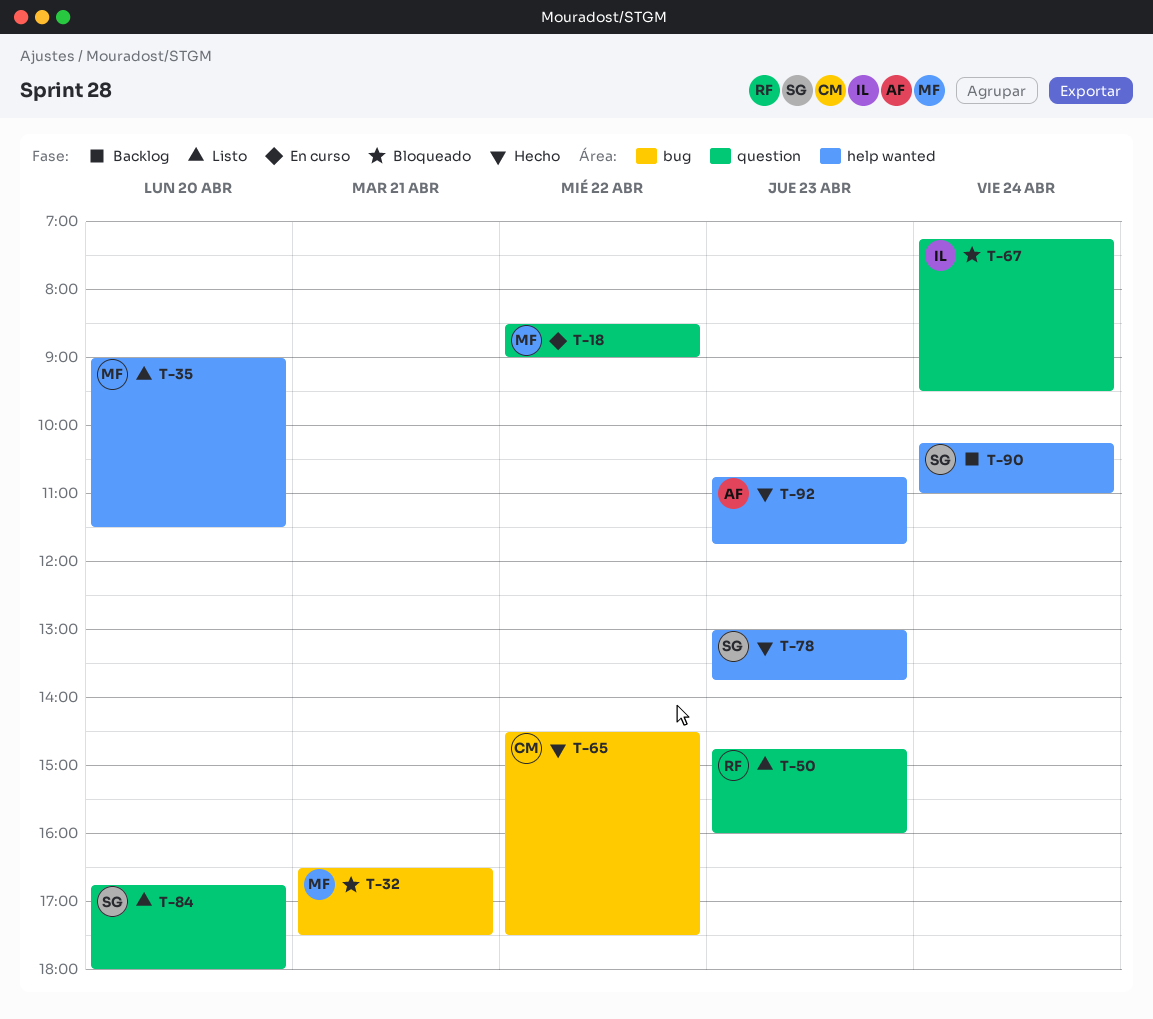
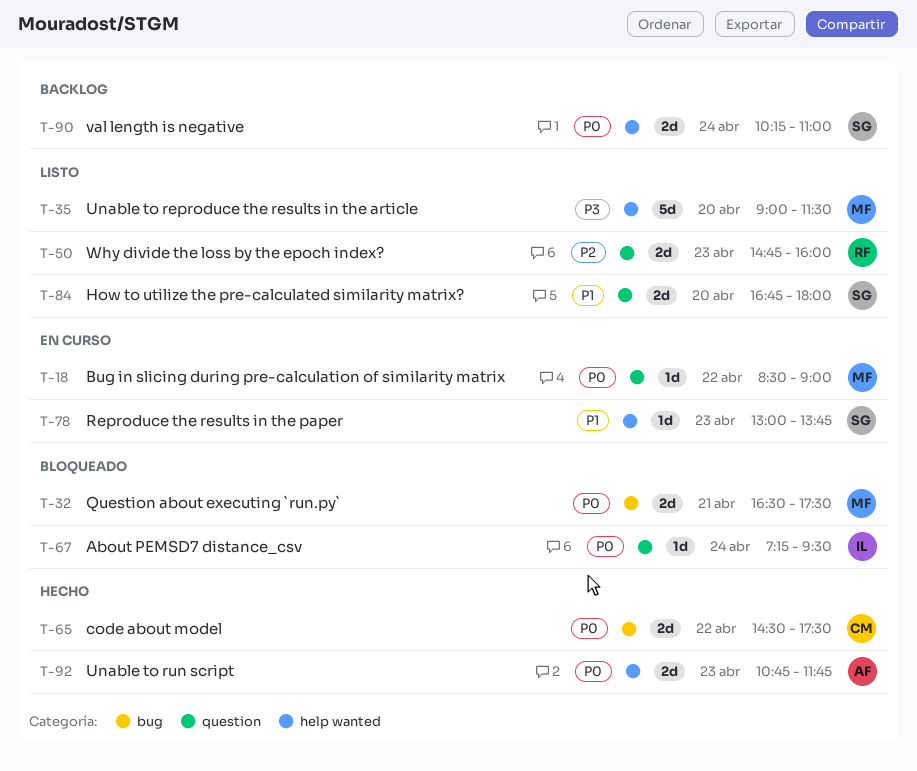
T-78, status: Hecho -> En curso

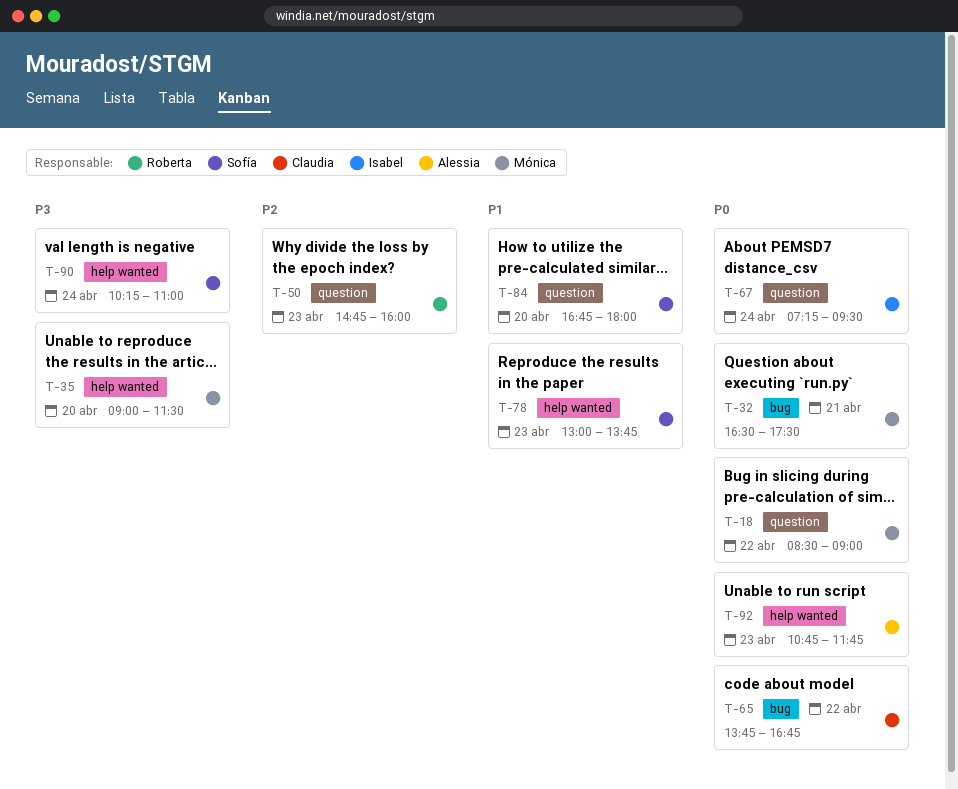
T-65, begins: 14:30 -> 13:45
T-65, ends: 17:30 -> 16:45
T-90, priority: P0 -> P3

